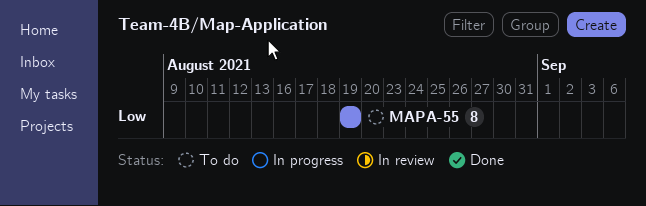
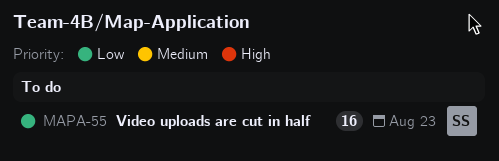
MAPA-55, estimate: 8 -> 16
MAPA-55, due: Aug 19 -> Aug 23

